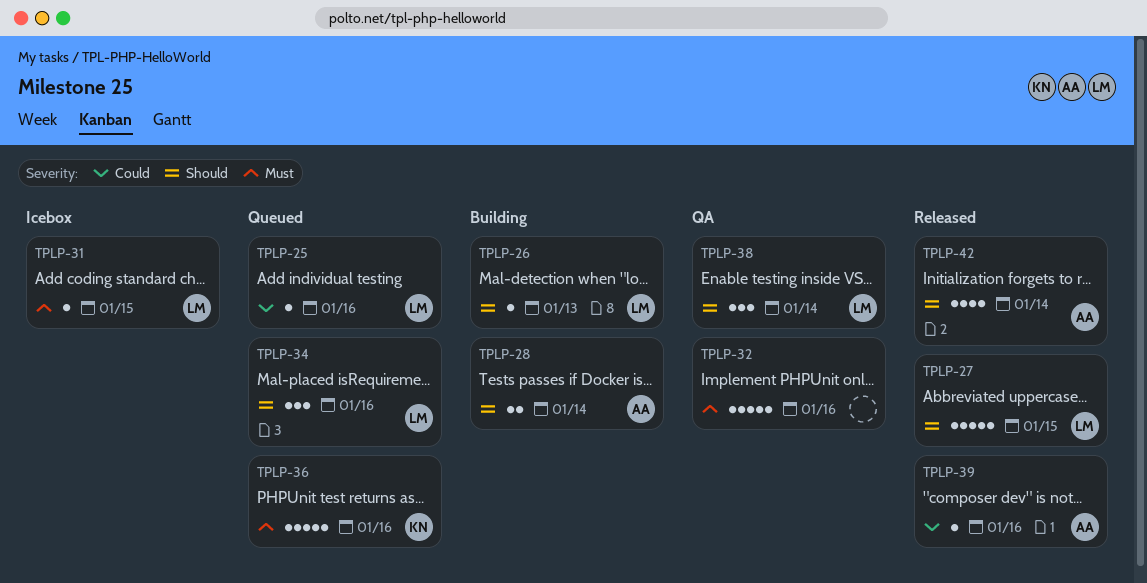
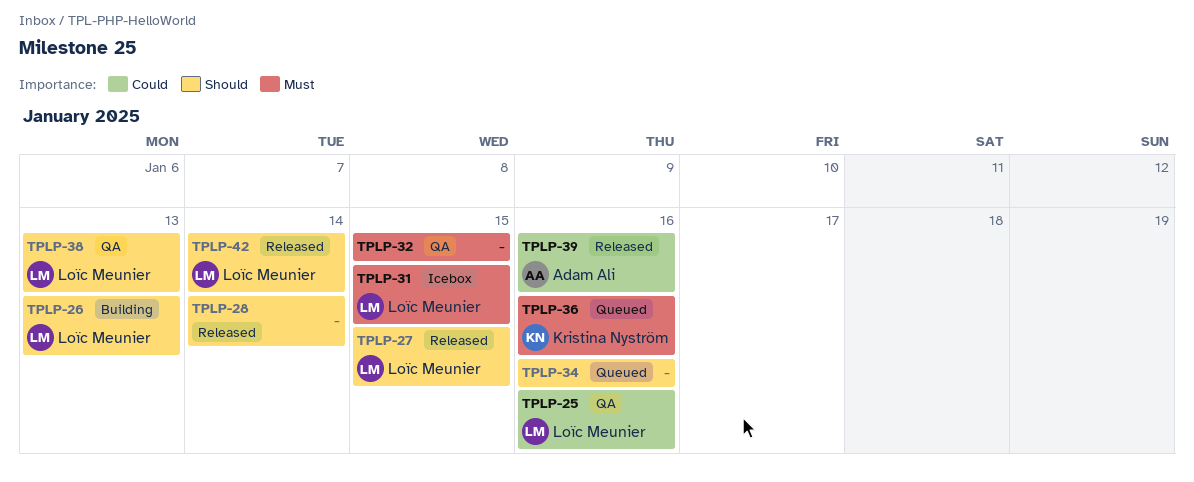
TPLP-25, status: Queued -> QA
TPLP-28, status: Building -> Released
TPLP-28, owner: Adam Ali -> none
TPLP-32, due: Jan 16 -> Jan 15
TPLP-34, owner: Loïc Meunier -> none
TPLP-38, due: Jan 14 -> Jan 13
TPLP-42, owner: Adam Ali -> Loïc Meunier

